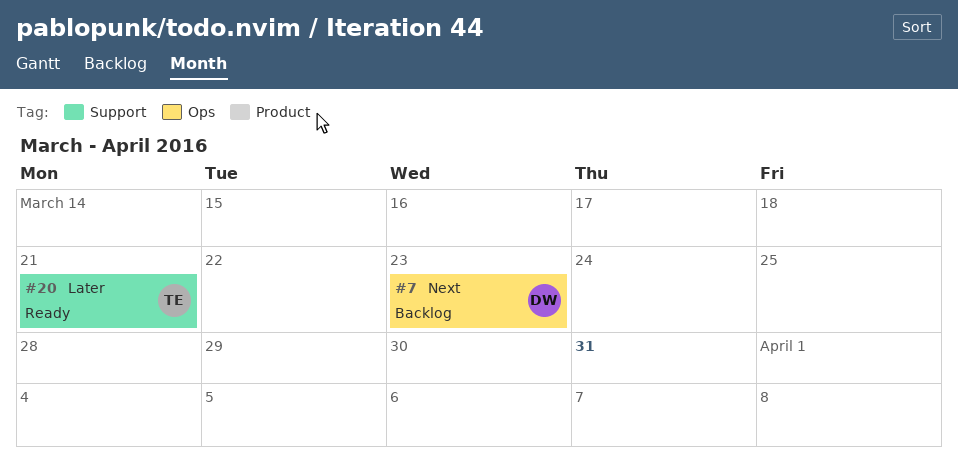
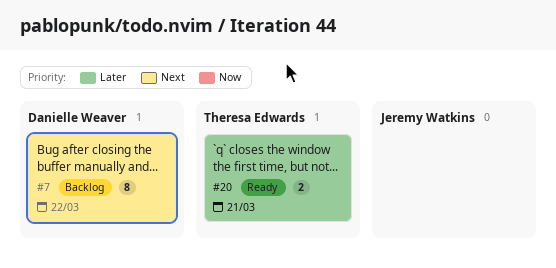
#7, due: Mar 23 -> Mar 22

